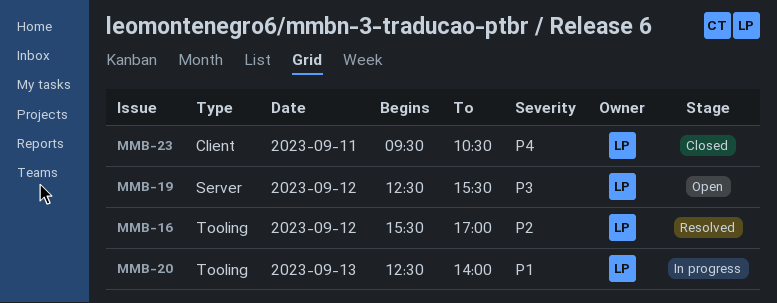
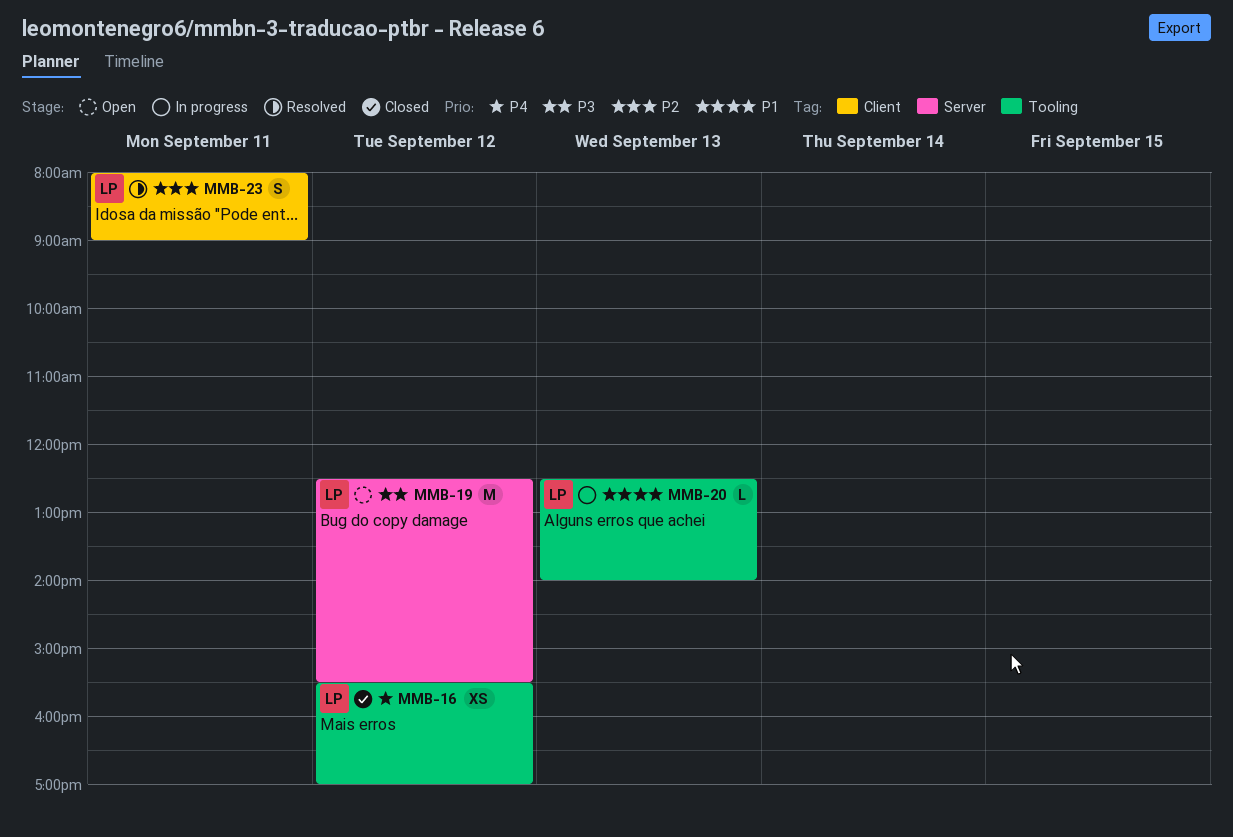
MMB-16, status: Resolved -> Closed
MMB-16, priority: P2 -> P4
MMB-23, status: Closed -> Resolved
MMB-23, priority: P4 -> P2
MMB-23, begins: 09:30 -> 08:00
MMB-23, ends: 10:30 -> 09:00

